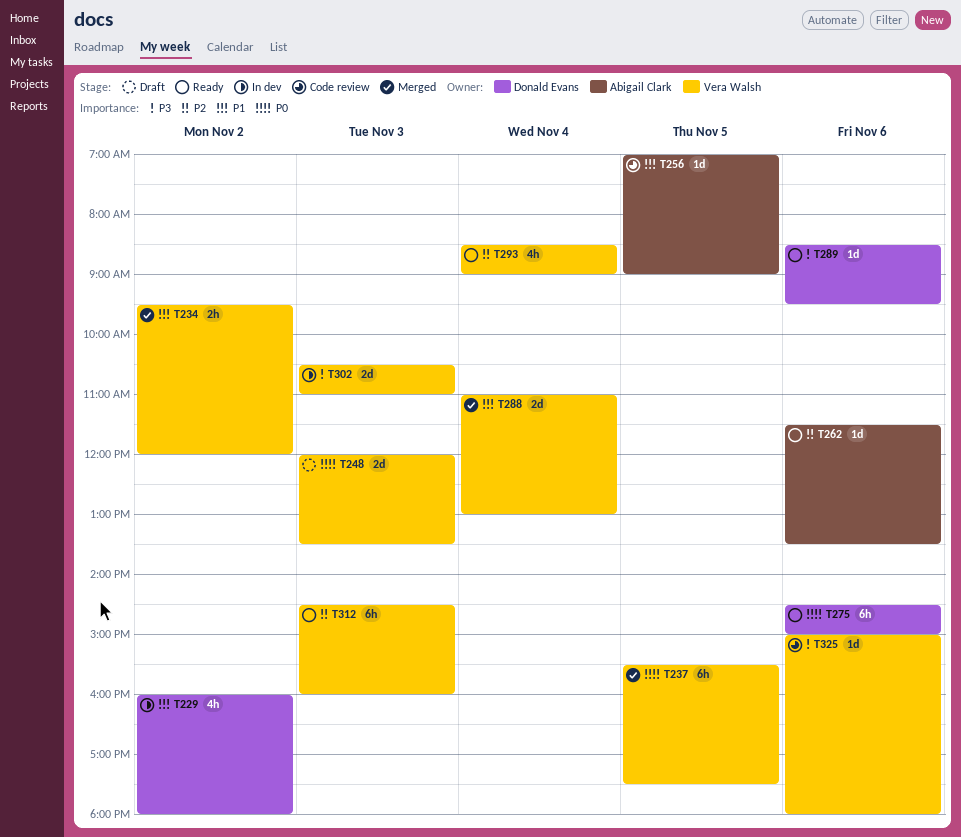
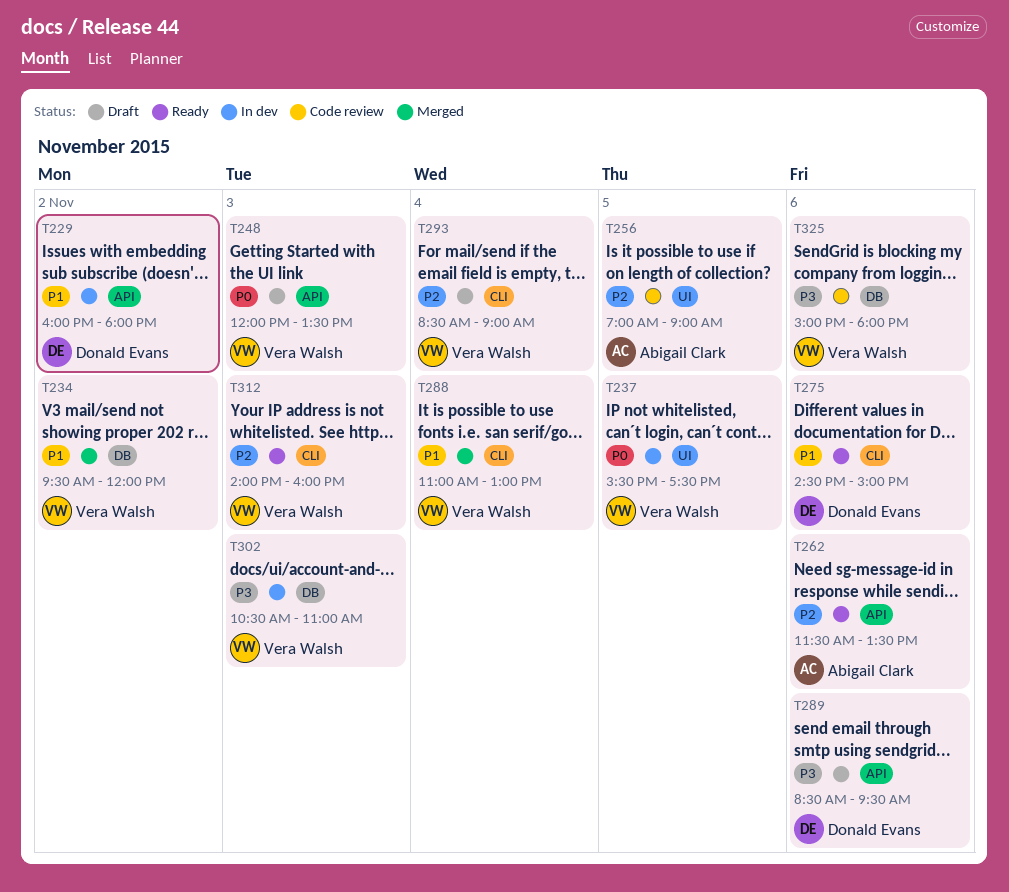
T237, status: Merged -> In dev
T256, priority: P1 -> P2
T275, priority: P0 -> P1
T289, status: Ready -> Draft
T293, status: Ready -> Draft
T312, begins: 14:30 -> 14:00

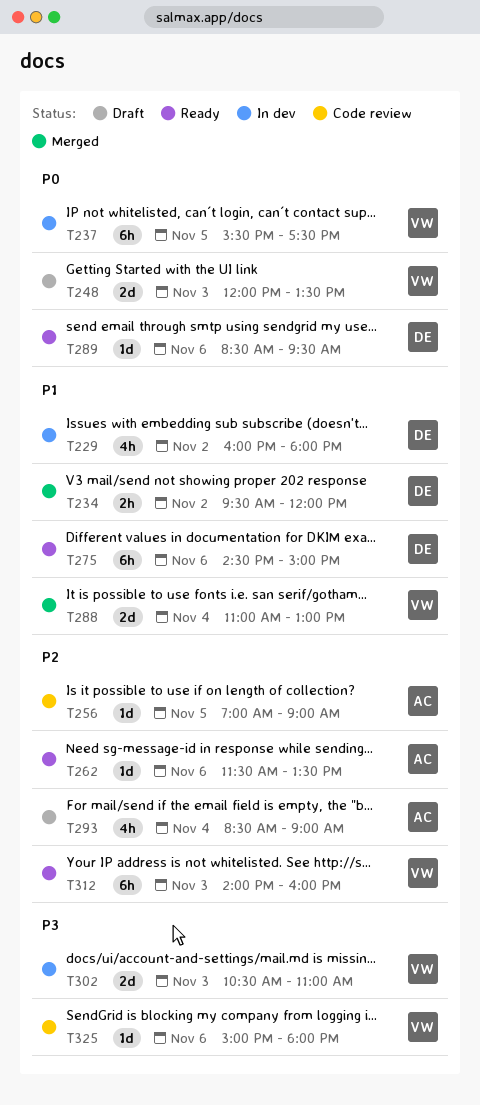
T234, owner: Vera Walsh -> Donald Evans
T289, status: Draft -> Ready
T289, priority: P3 -> P0
T293, owner: Vera Walsh -> Abigail Clark

